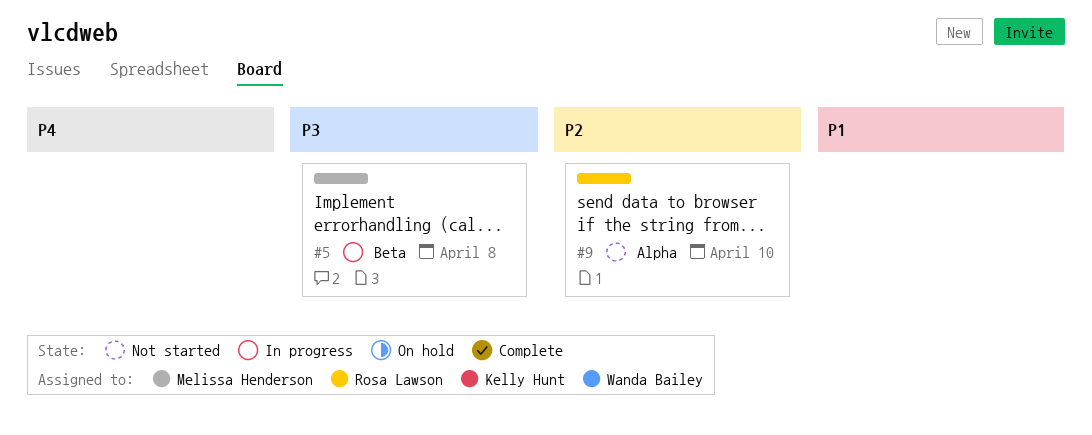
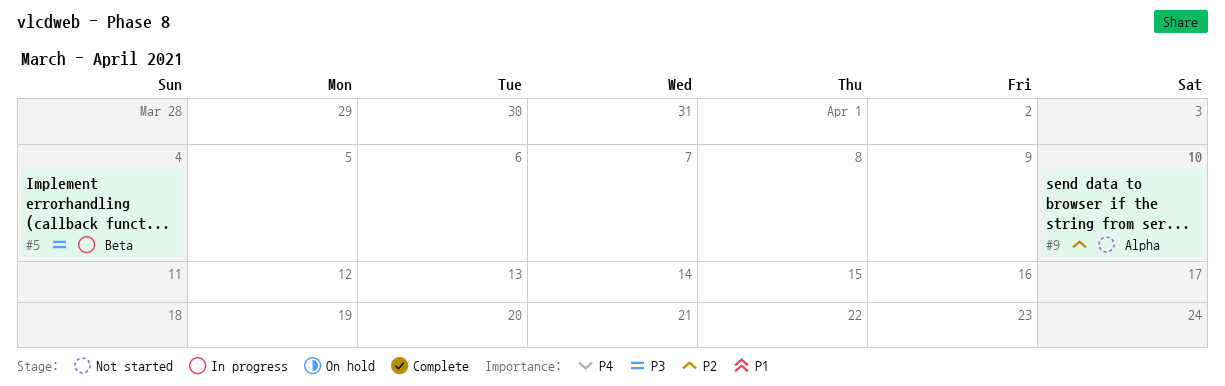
#5, due: Apr 8 -> Apr 4

